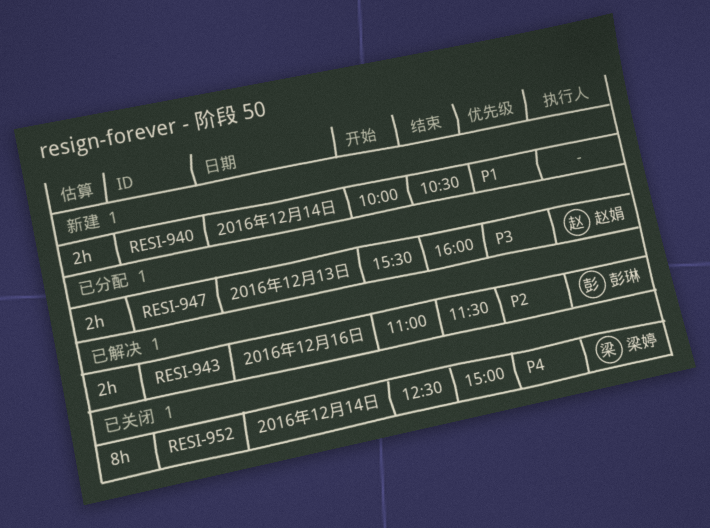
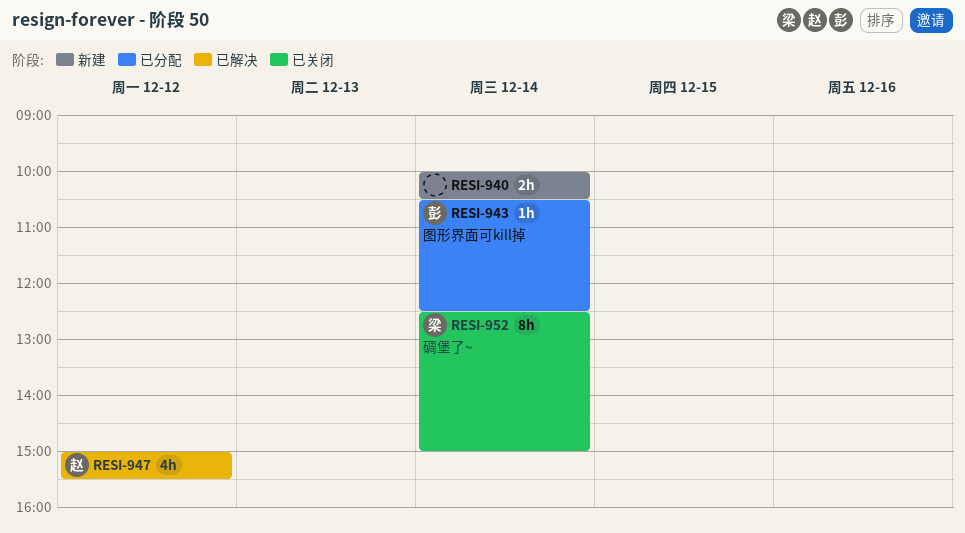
RESI-943, status: 已解决 -> 已分配
RESI-943, estimate: 2h -> 1h
RESI-943, day: Dec 16 -> Dec 14
RESI-943, begins: 11:00 -> 10:30
RESI-943, ends: 11:30 -> 12:30
RESI-947, status: 已分配 -> 已解决
RESI-947, estimate: 2h -> 4h
RESI-947, day: Dec 13 -> Dec 12
RESI-947, begins: 15:30 -> 15:00
RESI-947, ends: 16:00 -> 15:30

